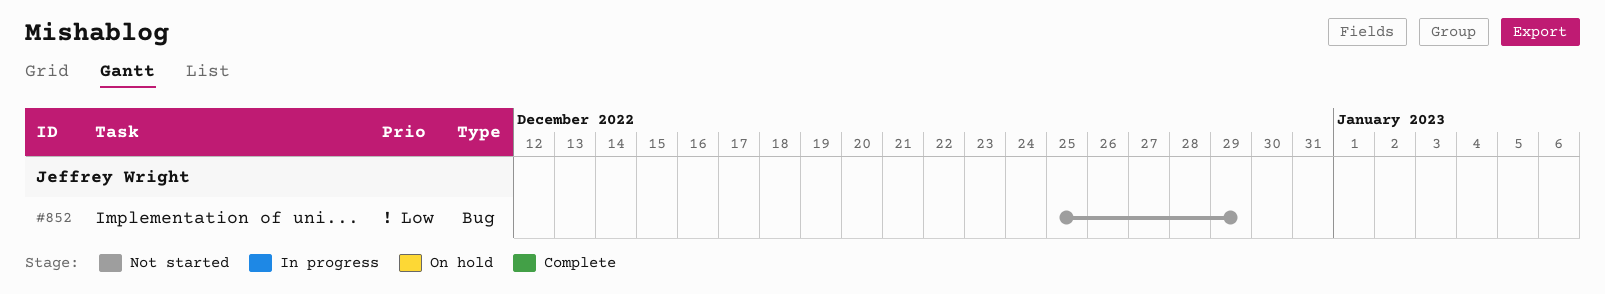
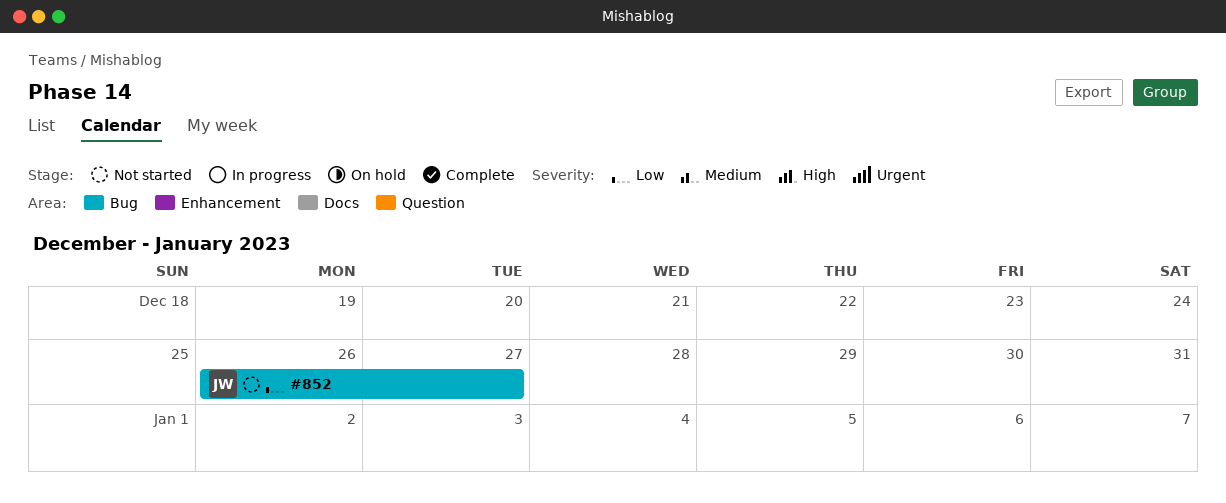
#852, start: Dec 25 -> Dec 26
#852, due: Dec 29 -> Dec 27

